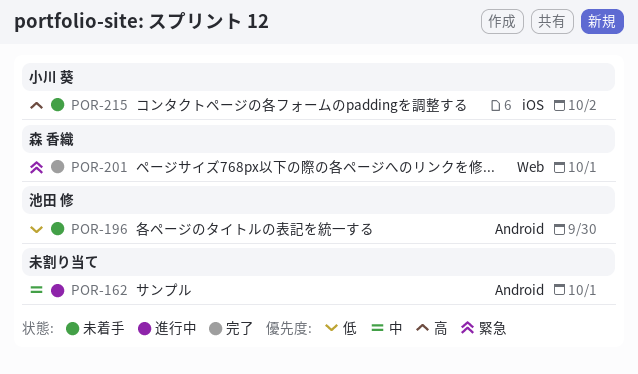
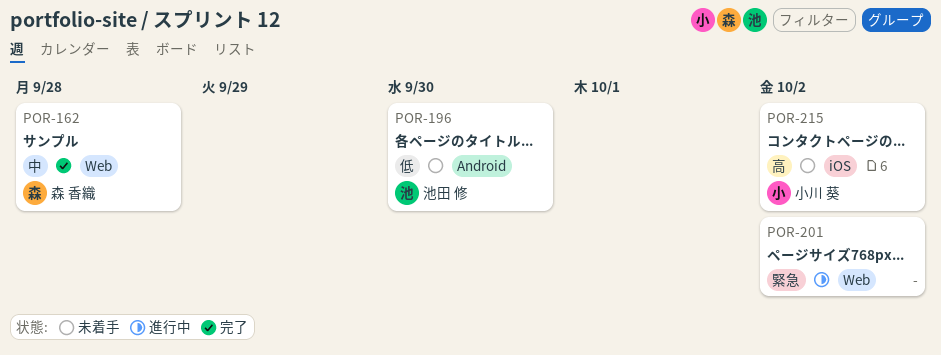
POR-162, status: 進行中 -> 完了
POR-162, owner: none -> 森 香織
POR-162, label: Android -> Web
POR-162, due: Oct 1 -> Sep 28
POR-201, status: 完了 -> 進行中
POR-201, owner: 森 香織 -> none
POR-201, due: Oct 1 -> Oct 2

